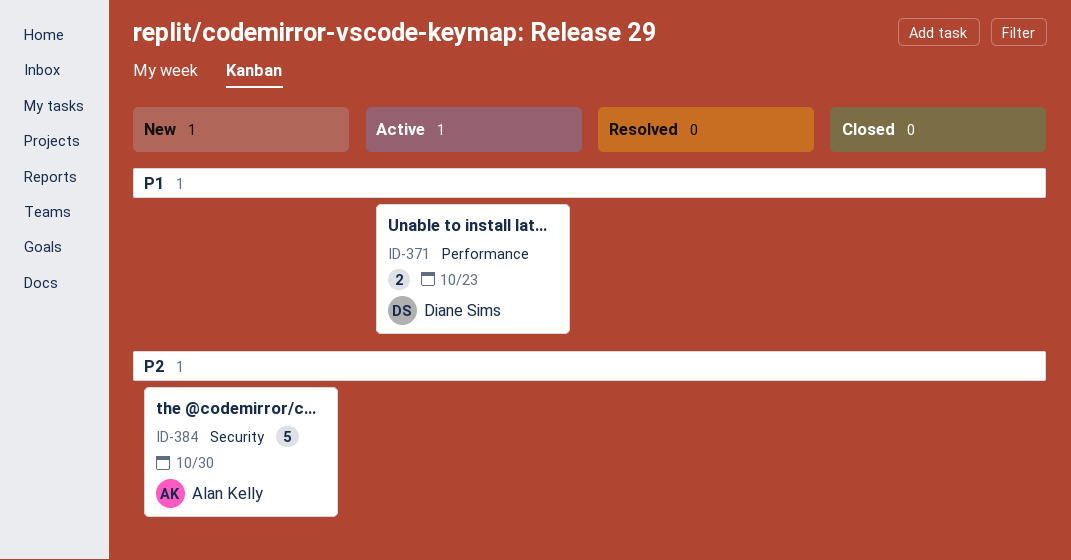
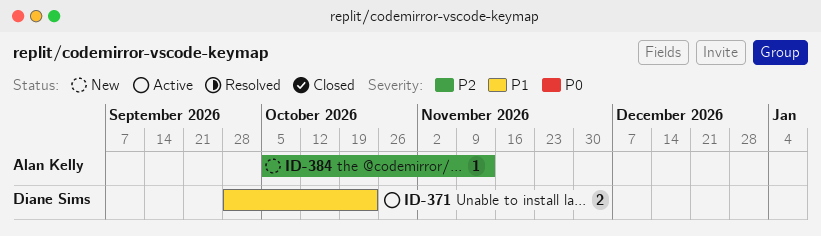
ID-384, estimate: 5 -> 1
ID-384, due: Oct 30 -> Nov 13

